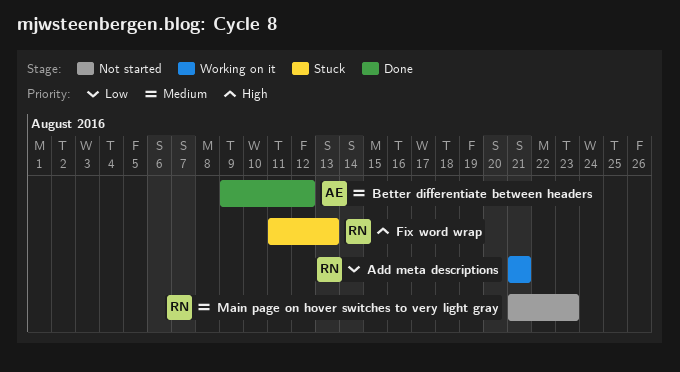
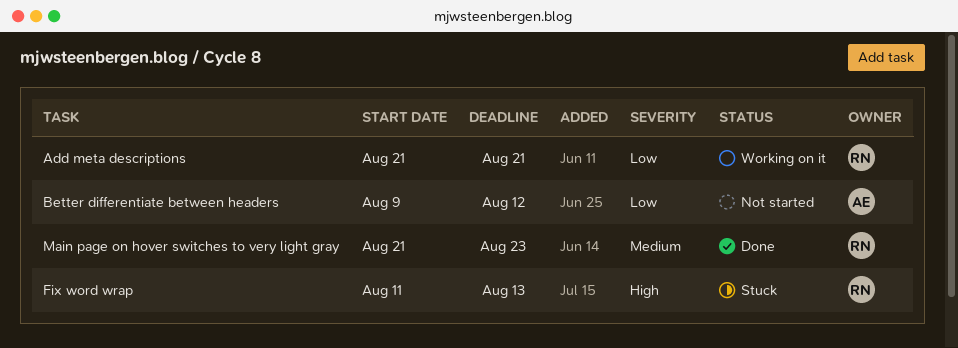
Better differentiate between headers, status: Done -> Not started
Better differentiate between headers, priority: Medium -> Low
Main page on hover switches to very light gray, status: Not started -> Done

